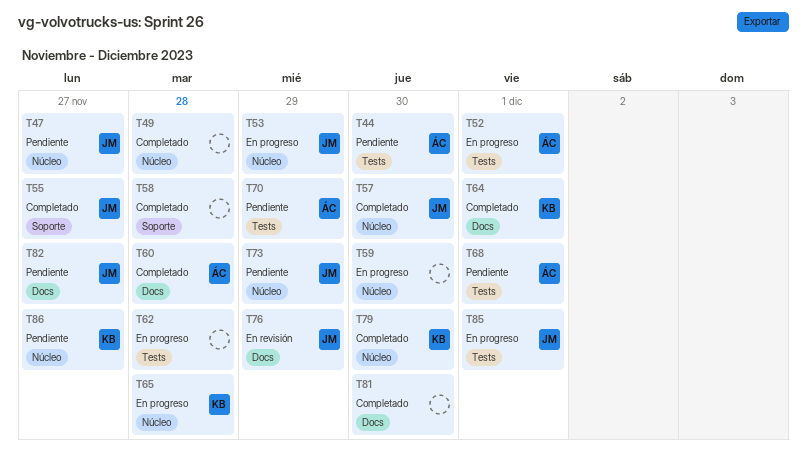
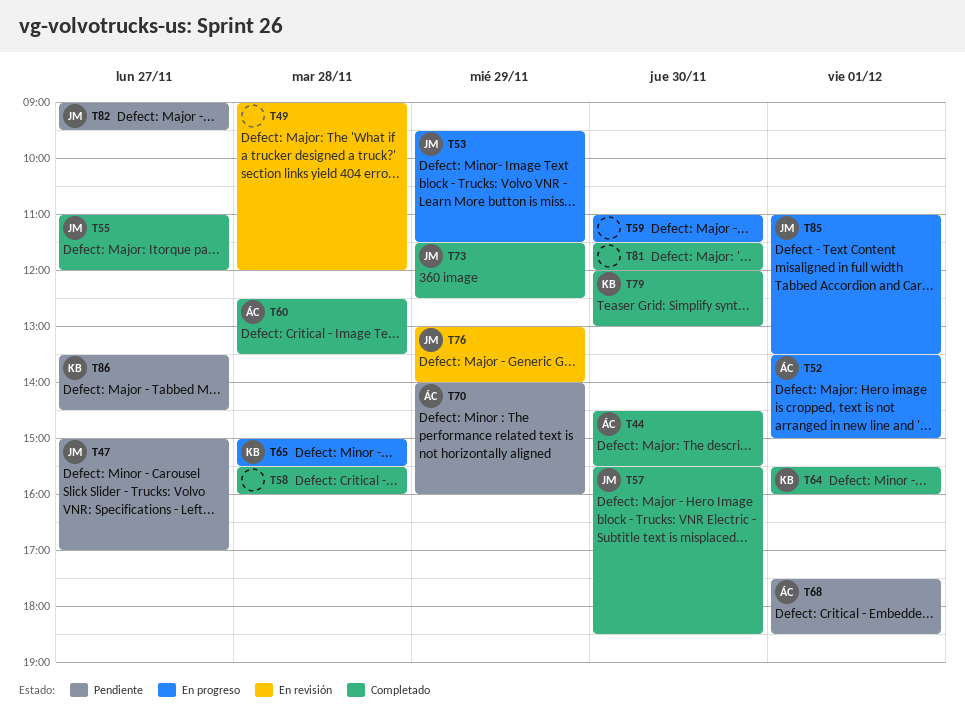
T44, status: Pendiente -> Completado
T49, status: Completado -> En revisión
T62: present -> none
T73, status: Pendiente -> Completado

